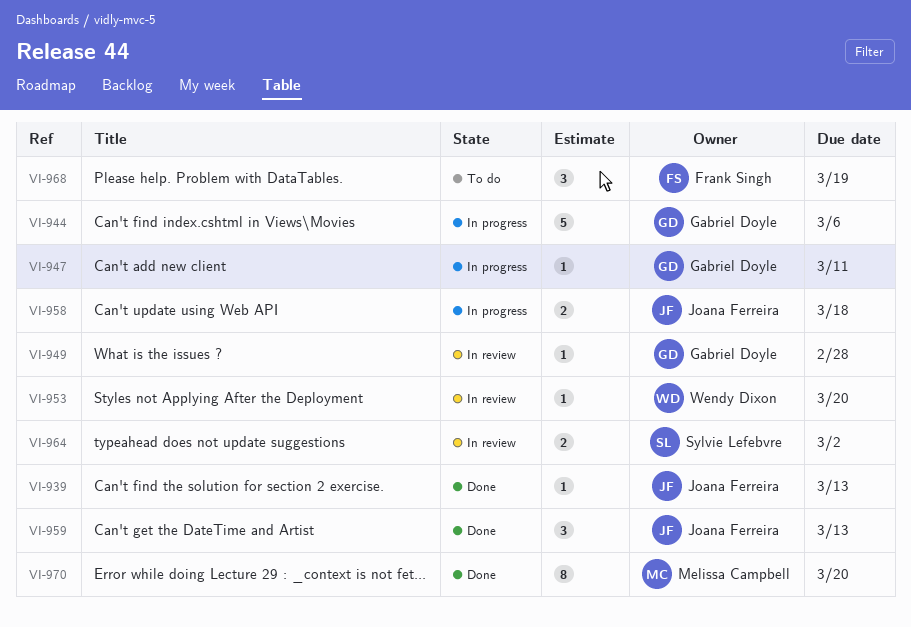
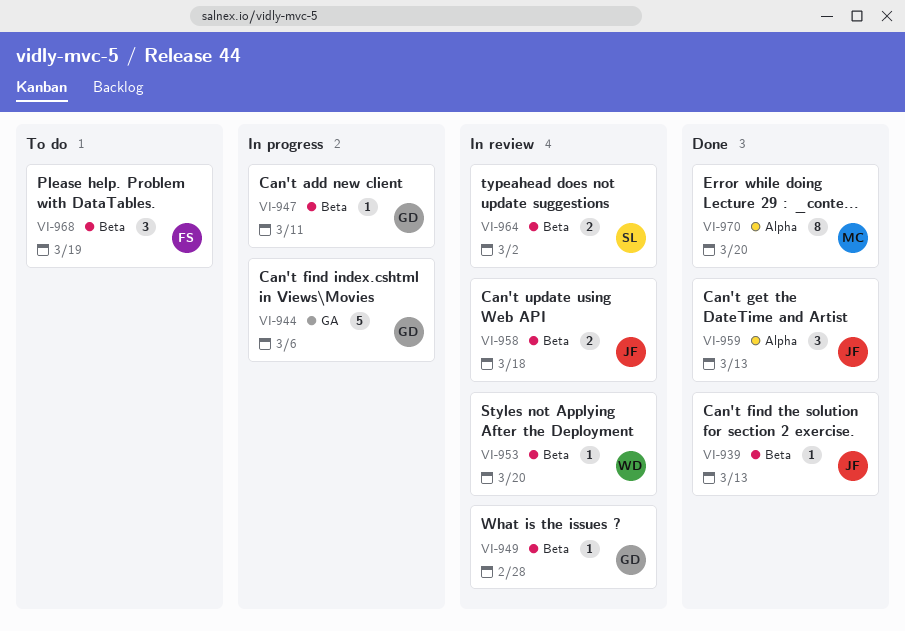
VI-958, status: In progress -> In review

